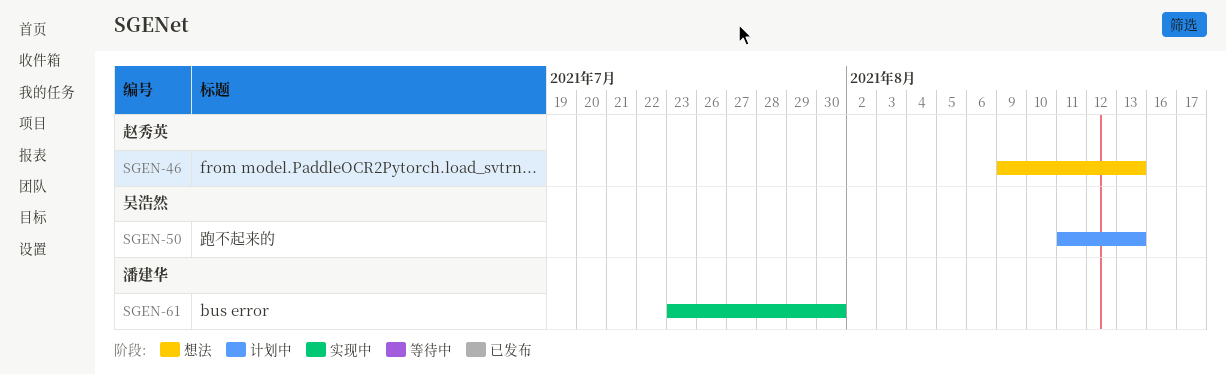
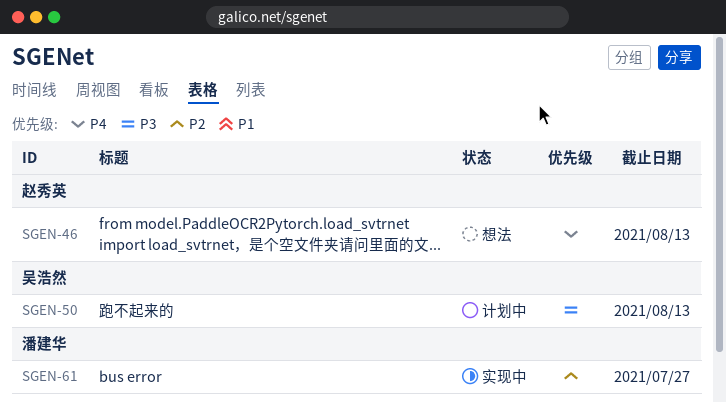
SGEN-61, due: Jul 30 -> Jul 27

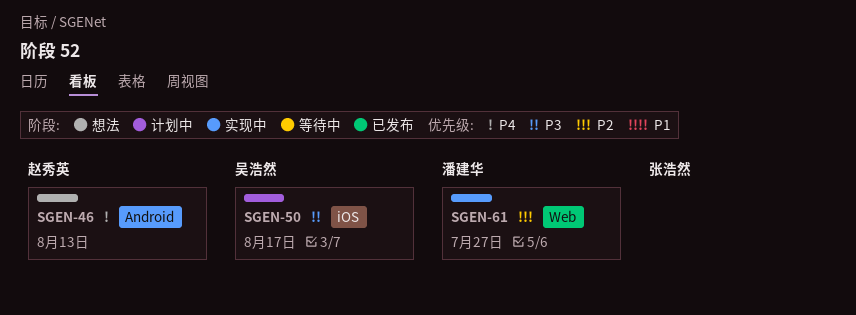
SGEN-50, due: Aug 13 -> Aug 17

